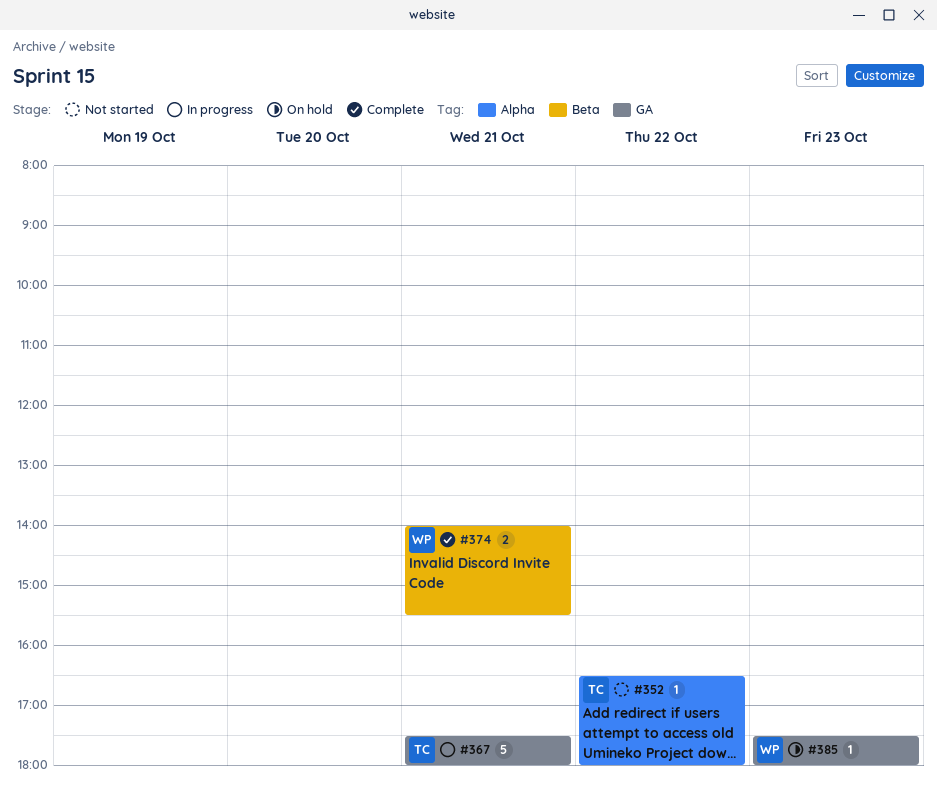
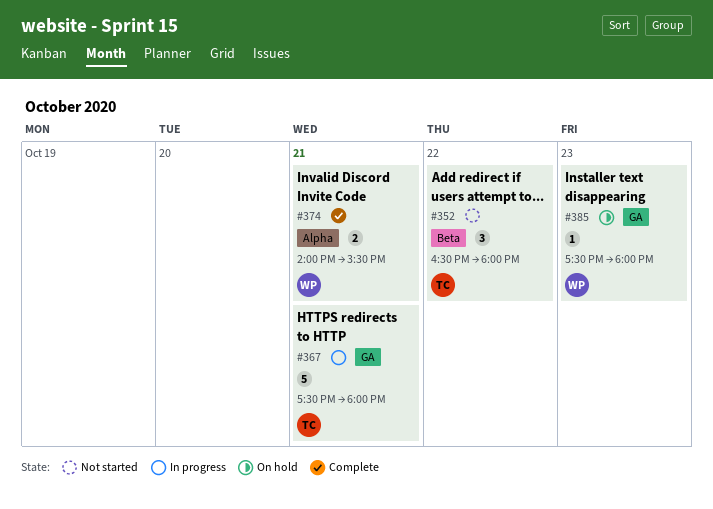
#352, label: Alpha -> Beta
#352, estimate: 1 -> 3
#374, label: Beta -> Alpha

